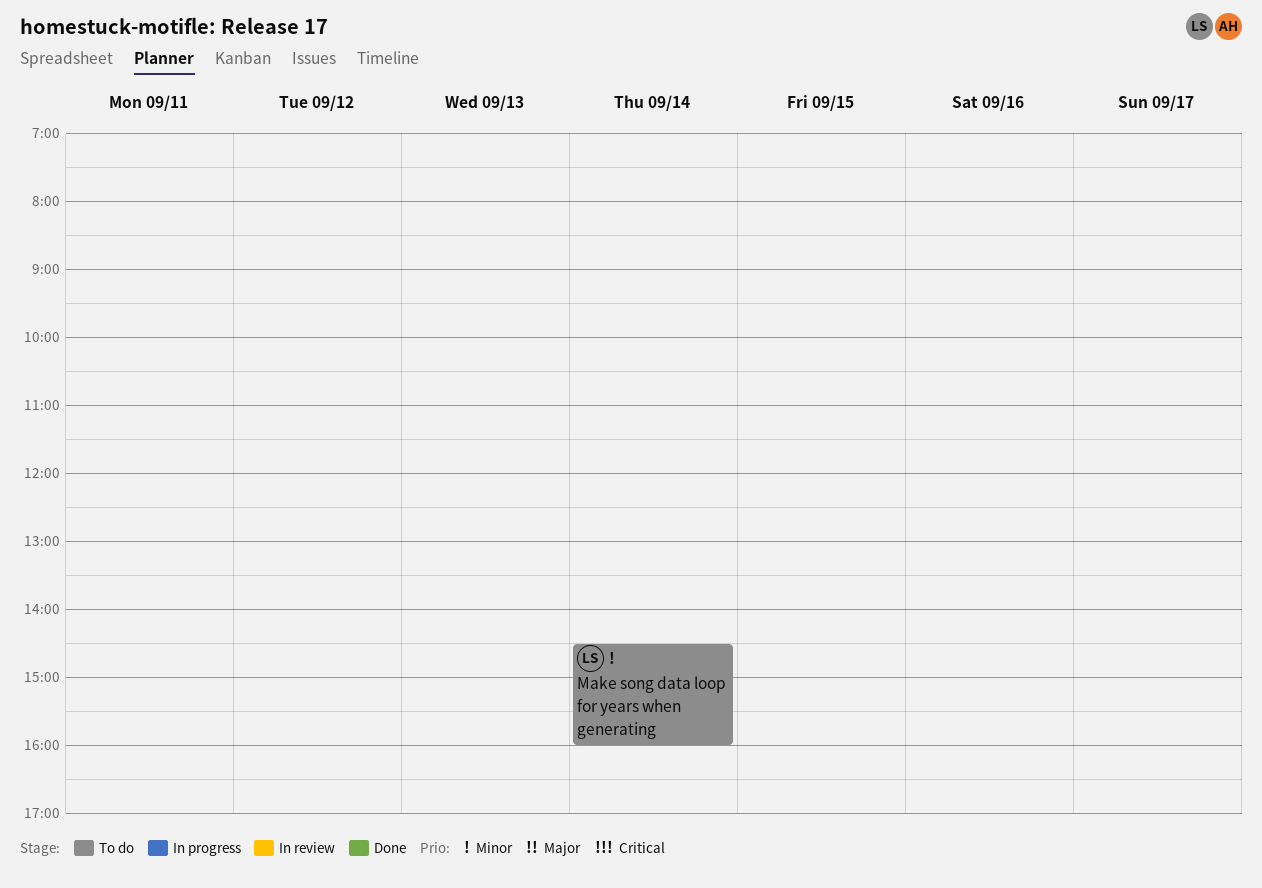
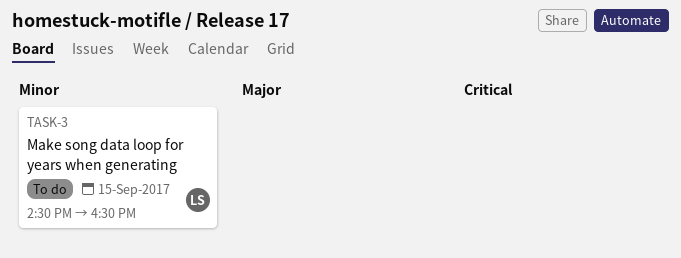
Make song data loop for years when generating, day: Sep 14 -> Sep 15
Make song data loop for years when generating, ends: 16:00 -> 16:30

